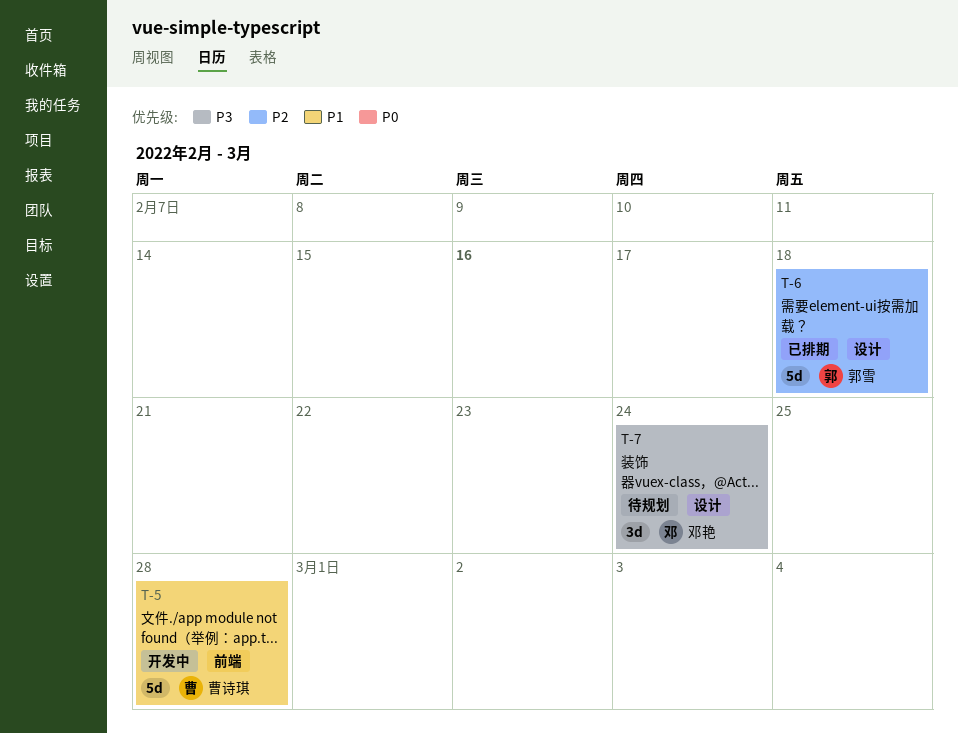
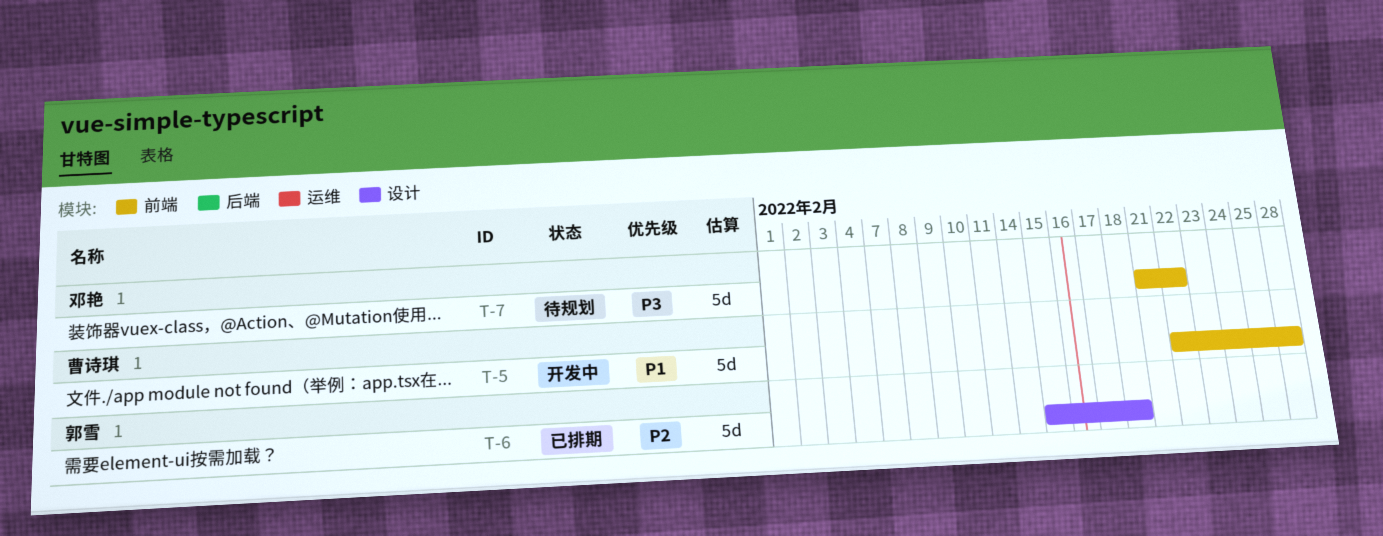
T-7, label: 设计 -> 前端
T-7, estimate: 3d -> 5d
T-7, due: Feb 24 -> Feb 22

